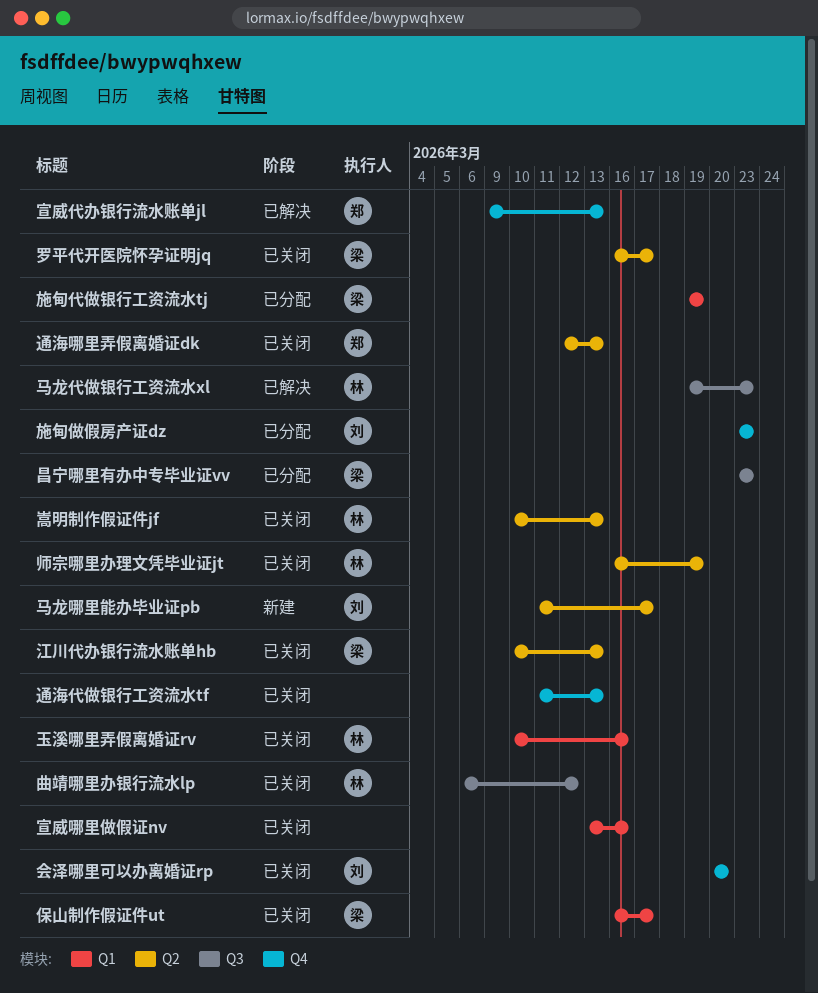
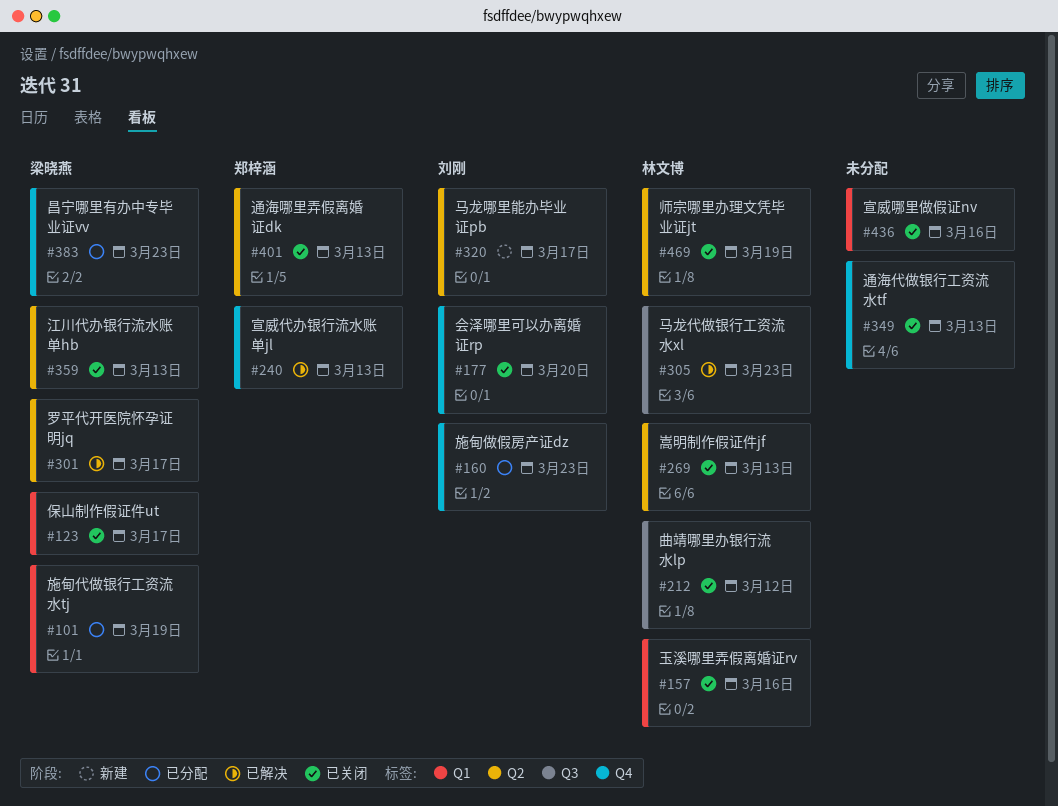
昌宁哪里有办中专毕业证vv, label: Q3 -> Q4
罗平代开医院怀孕证明jq, status: 已关闭 -> 已解决

